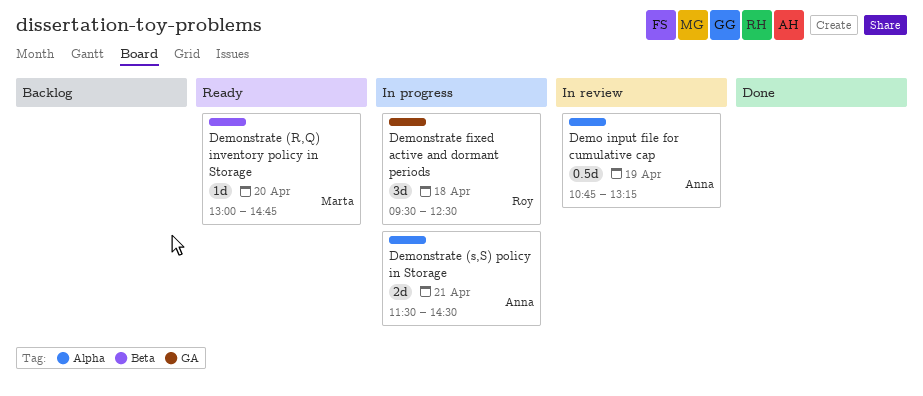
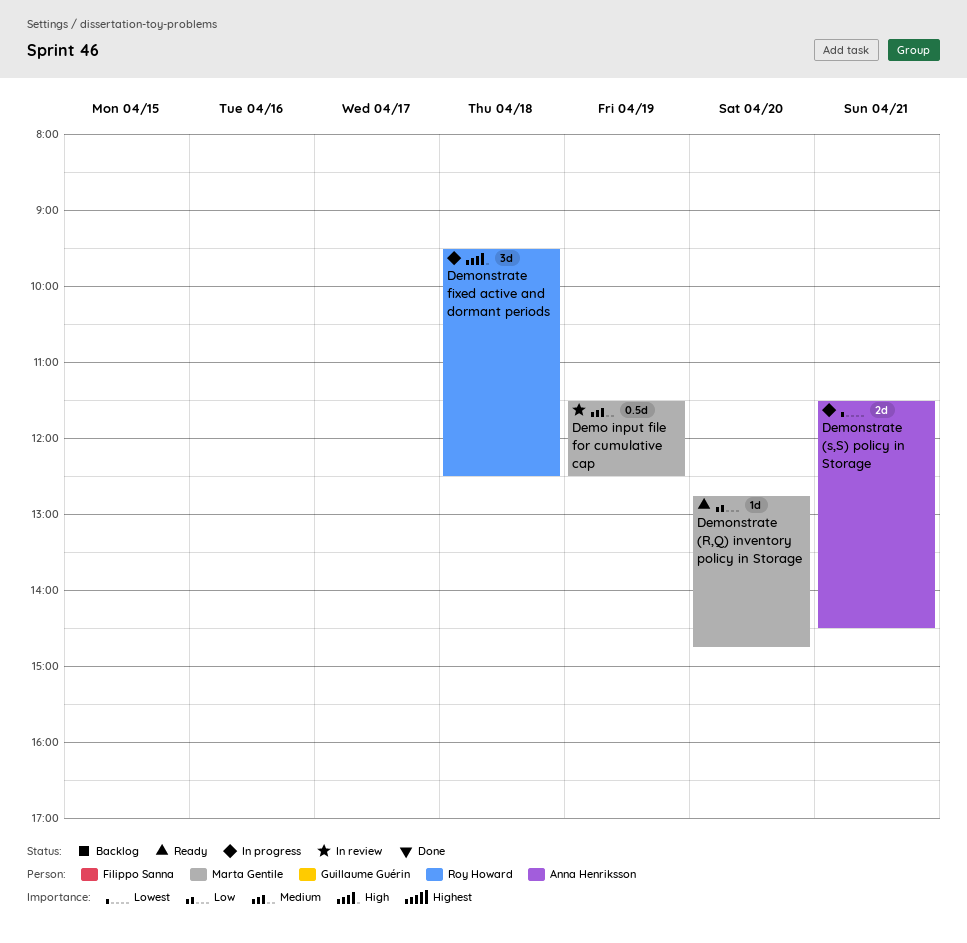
Demo input file for cumulative cap, owner: Anna Henriksson -> Marta Gentile
Demo input file for cumulative cap, begins: 10:45 -> 11:30
Demo input file for cumulative cap, ends: 13:15 -> 12:30
Demonstrate (R,Q) inventory policy in Storage, begins: 13:00 -> 12:45

